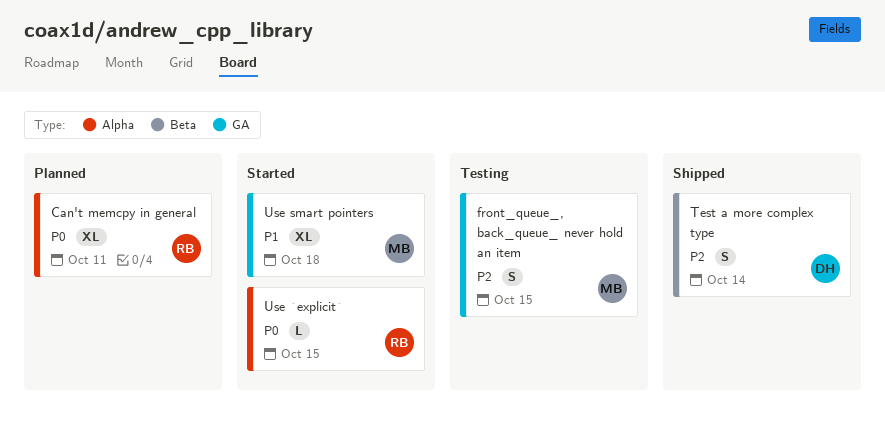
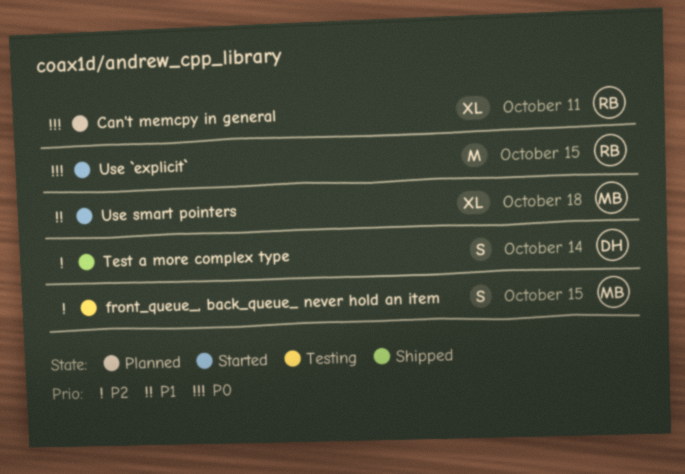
Use `explicit`, estimate: L -> M

